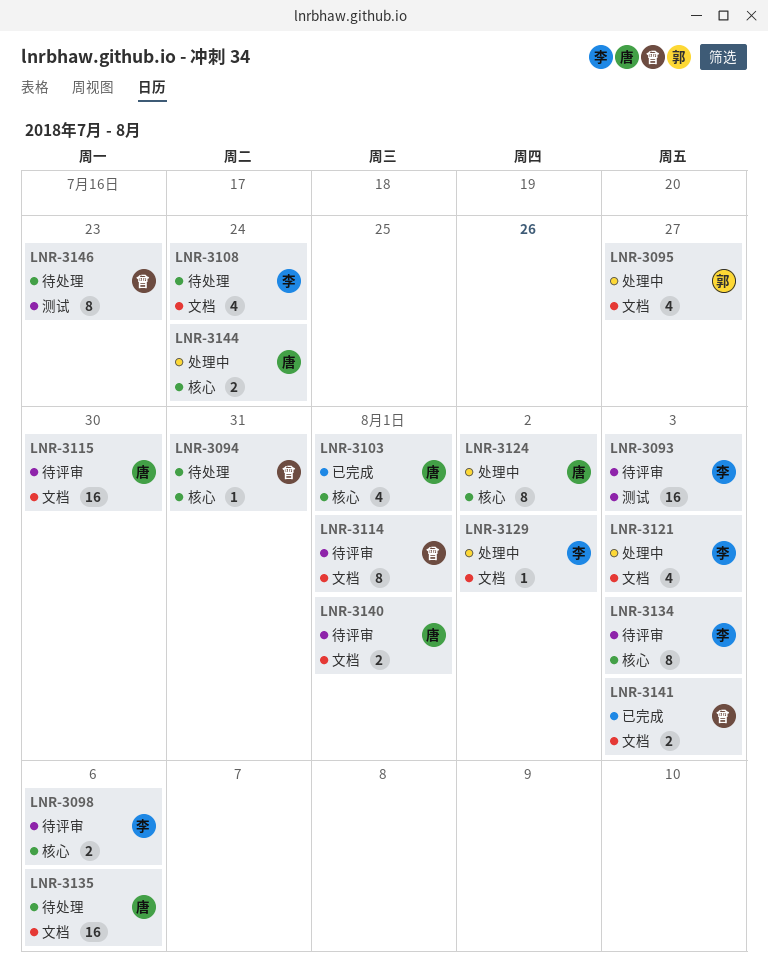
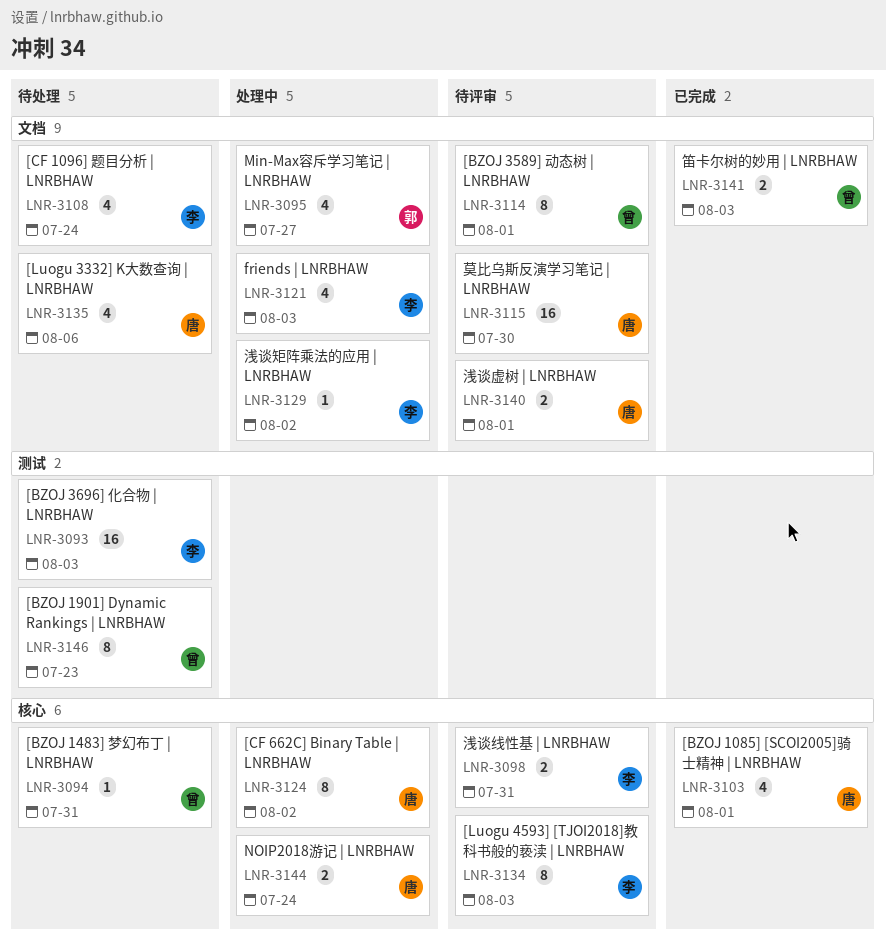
LNR-3093, status: 待评审 -> 待处理
LNR-3098, due: Aug 6 -> Jul 31
LNR-3135, estimate: 16 -> 4

